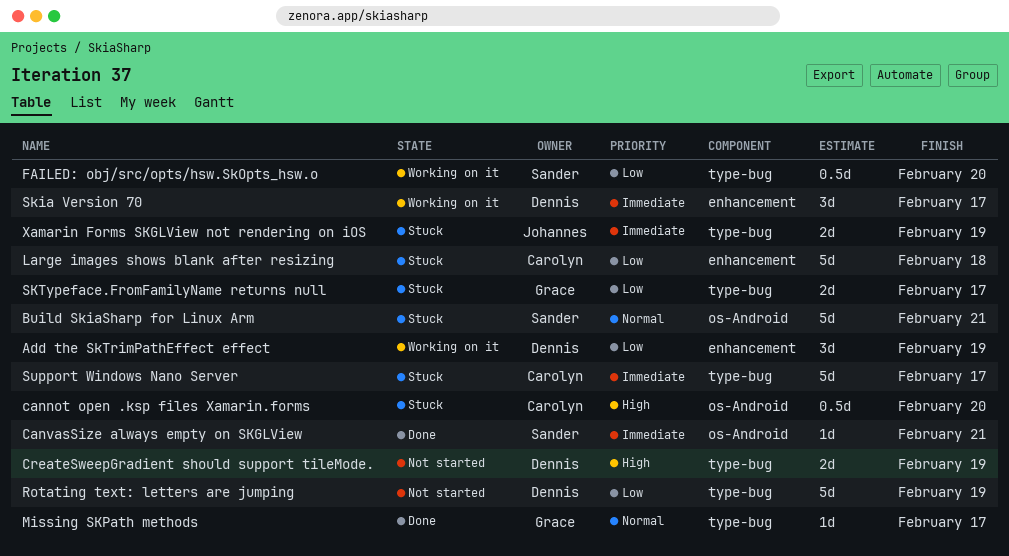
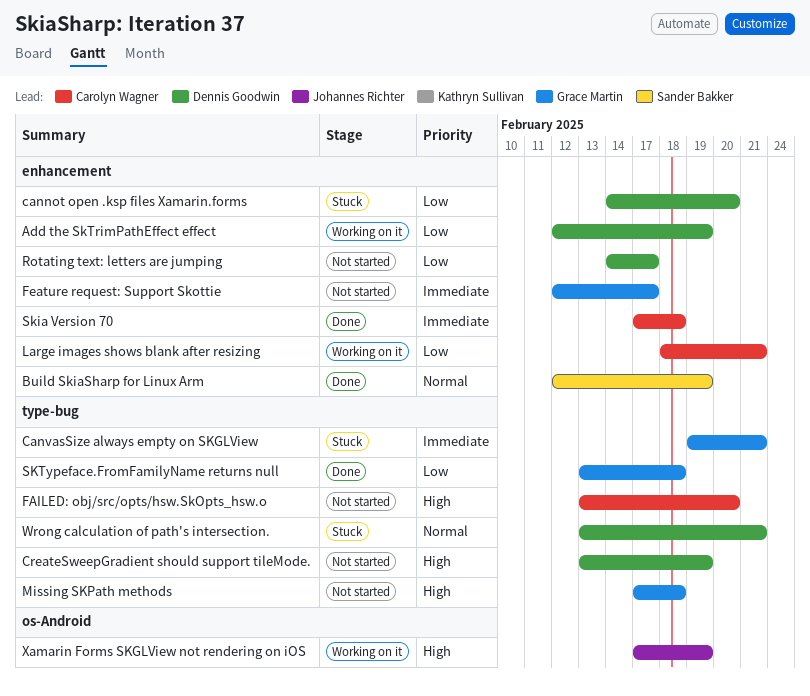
Build SkiaSharp for Linux Arm, status: Stuck -> Done
Build SkiaSharp for Linux Arm, label: os-Android -> enhancement
Build SkiaSharp for Linux Arm, due: Feb 21 -> Feb 19
cannot open .ksp files Xamarin.forms, owner: Carolyn Wagner -> Dennis Goodwin
cannot open .ksp files Xamarin.forms, priority: High -> Low
cannot open .ksp files Xamarin.forms, label: os-Android -> enhancement
CanvasSize always empty on SKGLView, status: Done -> Stuck
CanvasSize always empty on SKGLView, owner: Sander Bakker -> Grace Martin
CanvasSize always empty on SKGLView, label: os-Android -> type-bug
FAILED: obj/src/opts/hsw.SkOpts_hsw.o, status: Working on it -> Not started
FAILED: obj/src/opts/hsw.SkOpts_hsw.o, owner: Sander Bakker -> Carolyn Wagner
FAILED: obj/src/opts/hsw.SkOpts_hsw.o, priority: Low -> High
Feature request: Support Skottie: none -> present
Large images shows blank after resizing, status: Stuck -> Working on it
Large images shows blank after resizing, due: Feb 18 -> Feb 21
Missing SKPath methods, status: Done -> Not started
Missing SKPath methods, priority: Normal -> High
Missing SKPath methods, due: Feb 17 -> Feb 18
Rotating text: letters are jumping, label: type-bug -> enhancement
Rotating text: letters are jumping, due: Feb 19 -> Feb 17
Skia Version 70, status: Working on it -> Done
Skia Version 70, owner: Dennis Goodwin -> Carolyn Wagner
Skia Version 70, due: Feb 17 -> Feb 18
SKTypeface.FromFamilyName returns null, status: Stuck -> Done
SKTypeface.FromFamilyName returns null, due: Feb 17 -> Feb 18
Support Windows Nano Server: present -> none
Wrong calculation of path's intersection.: none -> present
Xamarin Forms SKGLView not rendering on iOS, status: Stuck -> Working on it
Xamarin Forms SKGLView not rendering on iOS, priority: Immediate -> High
Xamarin Forms SKGLView not rendering on iOS, label: type-bug -> os-Android

